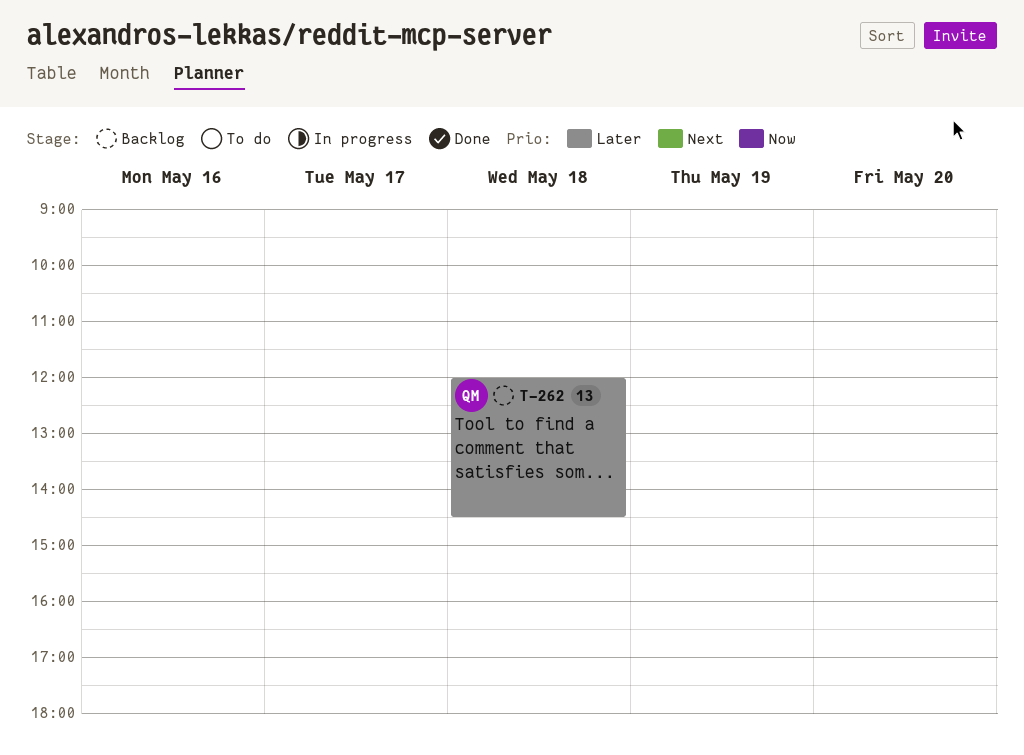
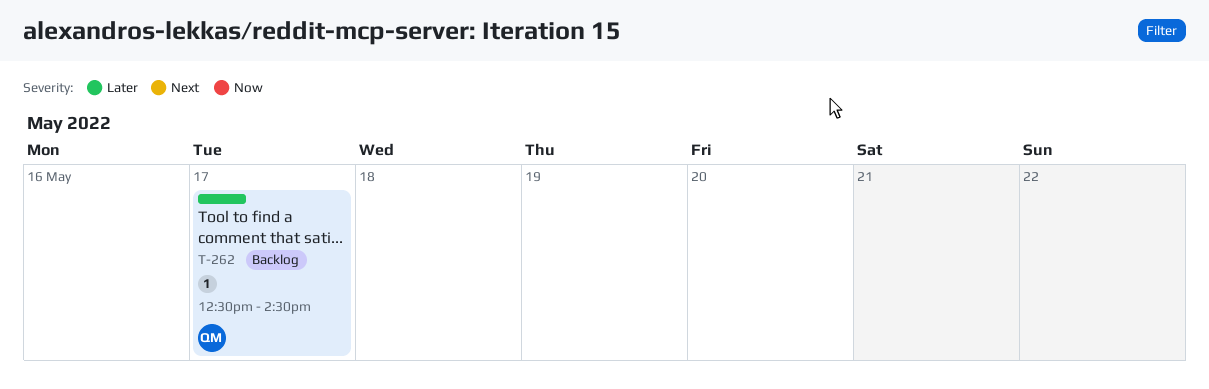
T-262, estimate: 13 -> 1
T-262, day: May 18 -> May 17
T-262, begins: 12:00 -> 12:30

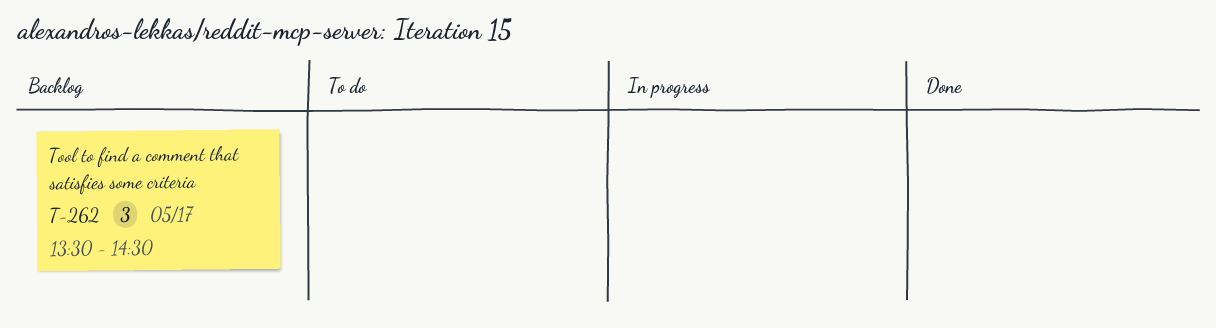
T-262, estimate: 1 -> 3
T-262, begins: 12:30 -> 13:30

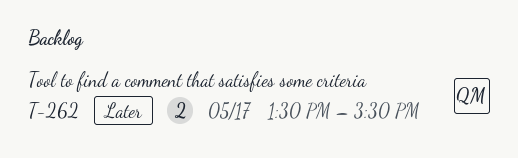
T-262, estimate: 3 -> 2
T-262, ends: 14:30 -> 15:30

